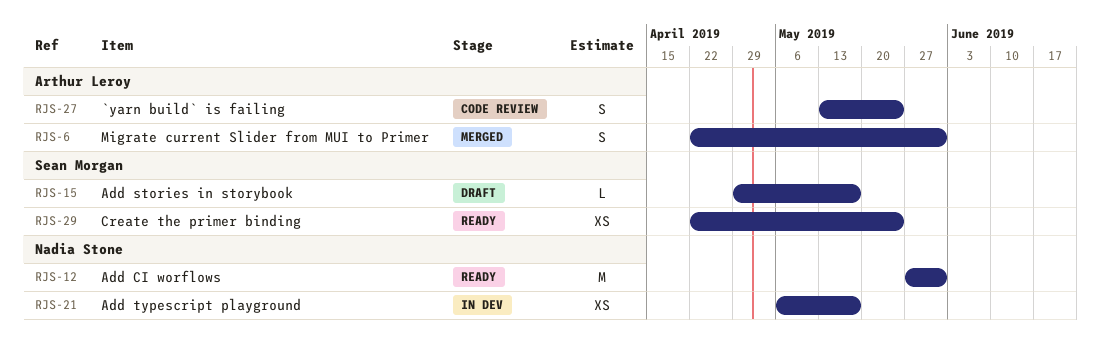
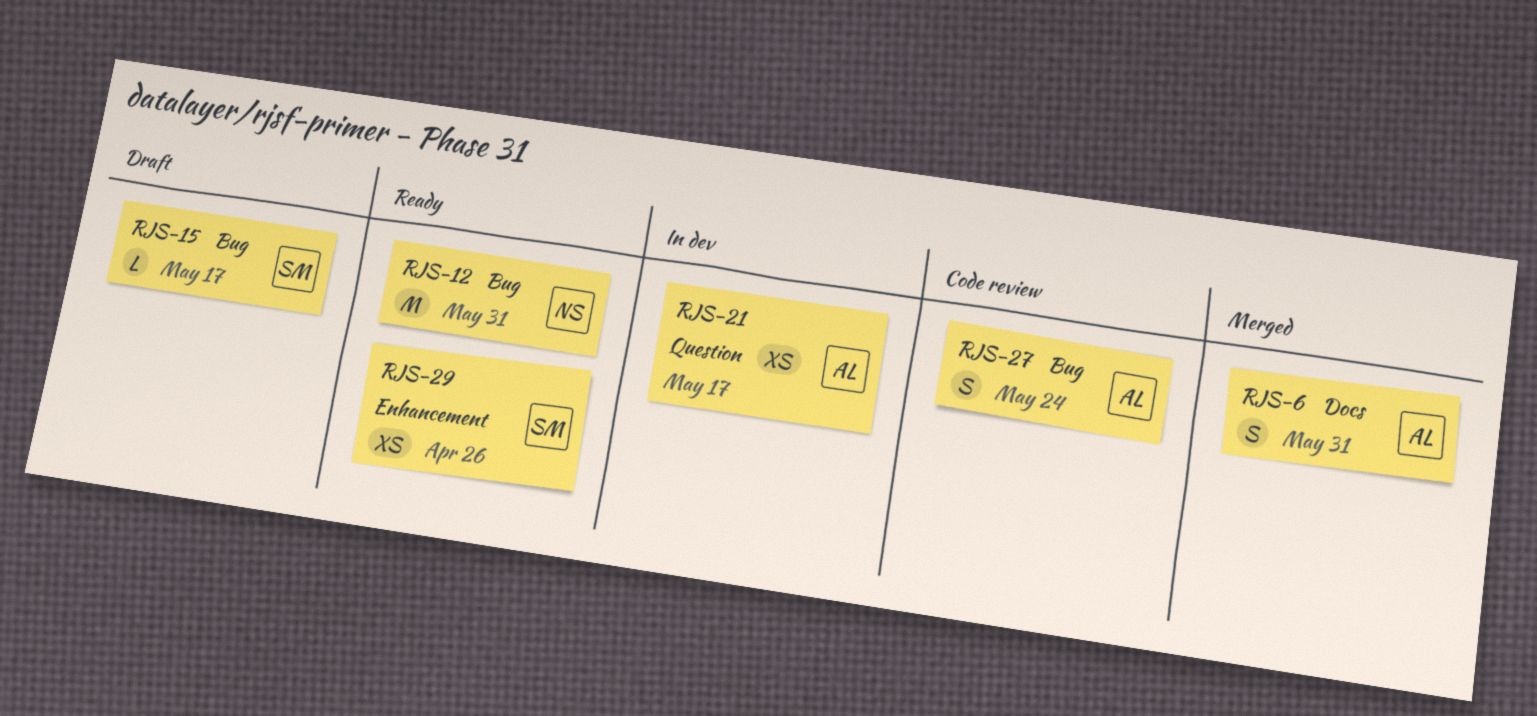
RJS-21, owner: Nadia Stone -> Arthur Leroy
RJS-29, due: May 24 -> Apr 26

